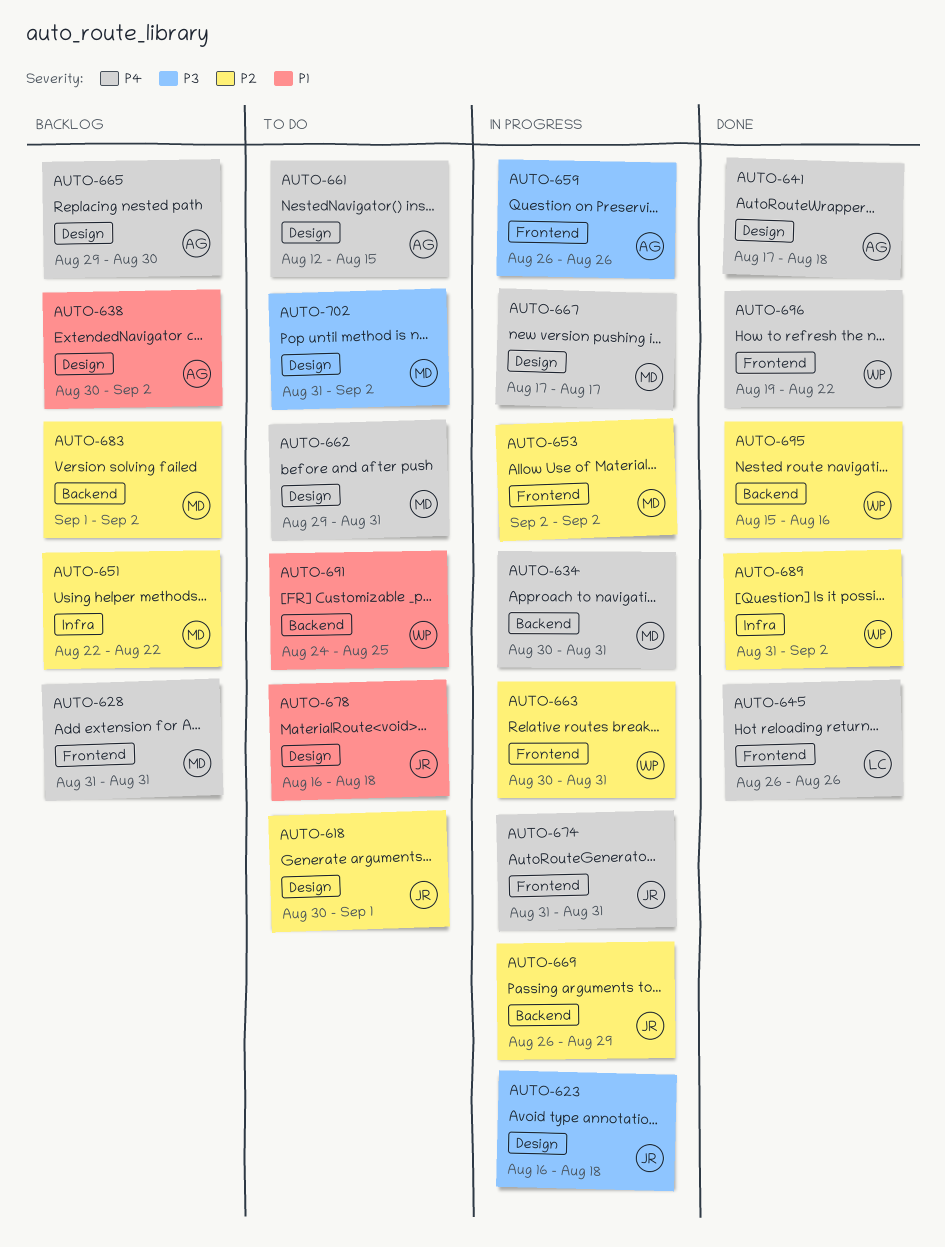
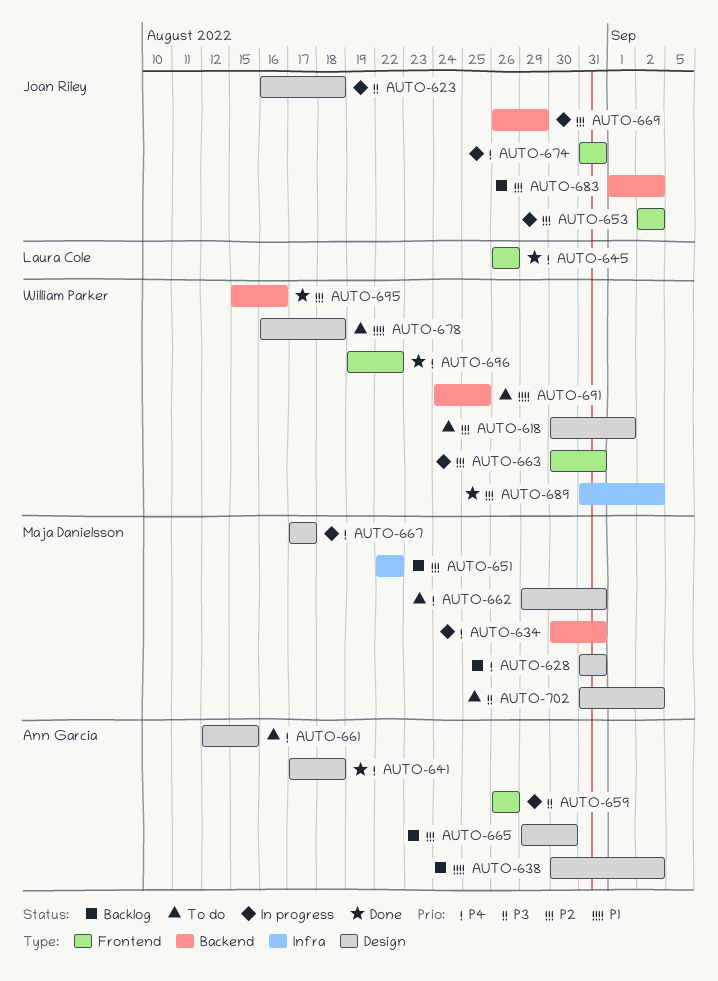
AUTO-618, owner: Joan Riley -> William Parker
AUTO-628, label: Frontend -> Design
AUTO-653, owner: Maja Danielsson -> Joan Riley
AUTO-665, priority: P4 -> P2
AUTO-678, owner: Joan Riley -> William Parker
AUTO-683, owner: Maja Danielsson -> Joan Riley

